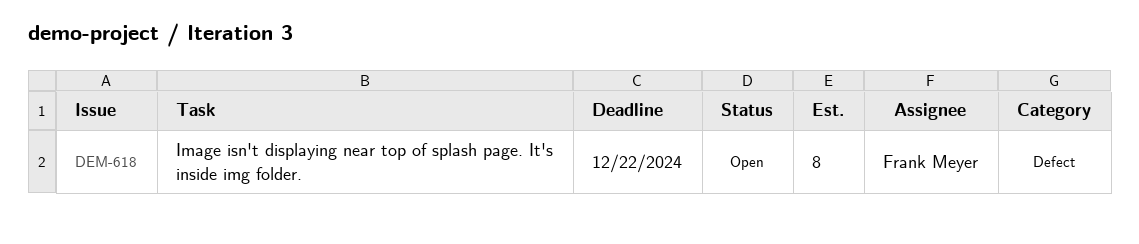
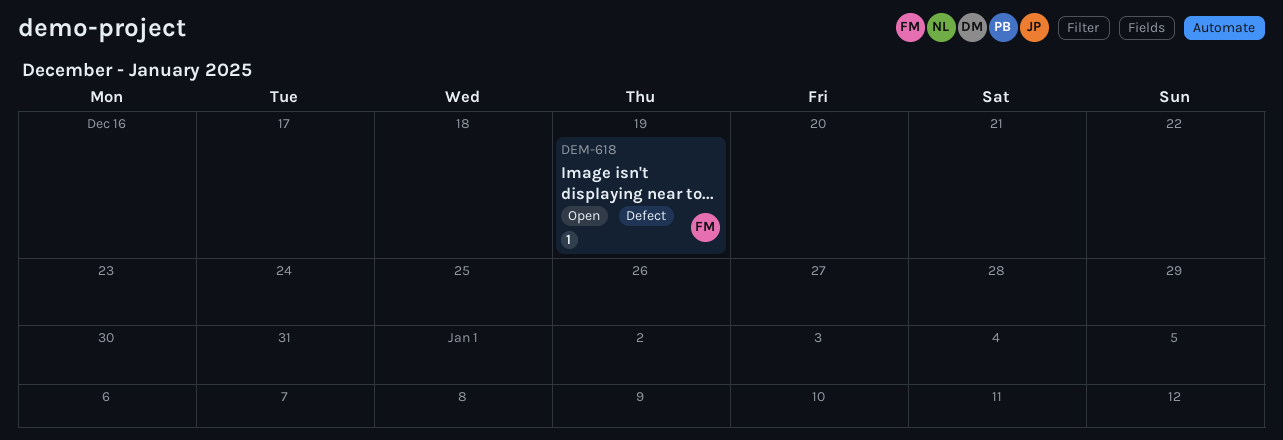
DEM-618, estimate: 8 -> 1
DEM-618, due: Dec 22 -> Dec 19

